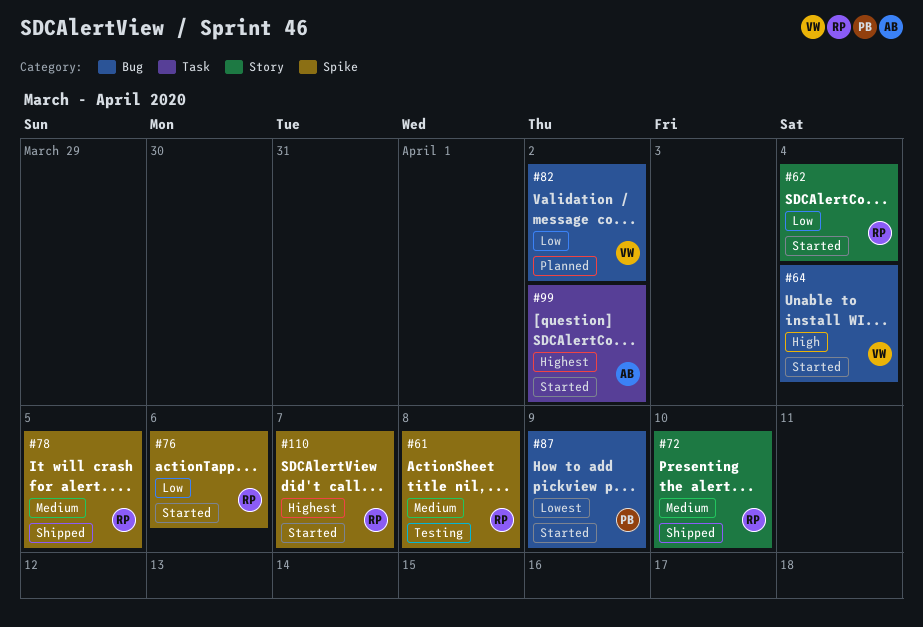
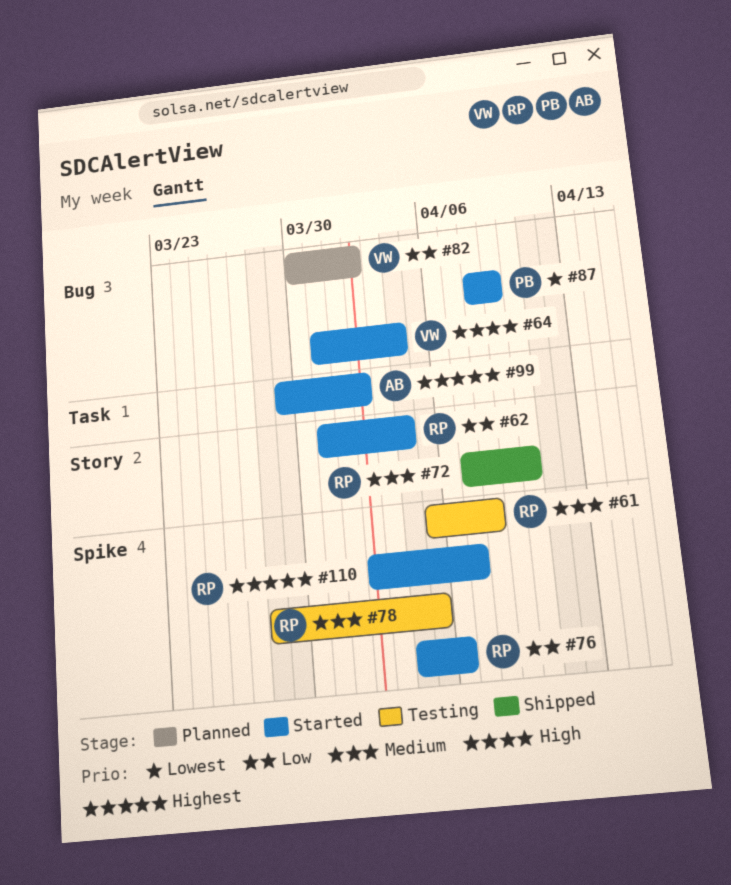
#78, status: Shipped -> Testing

